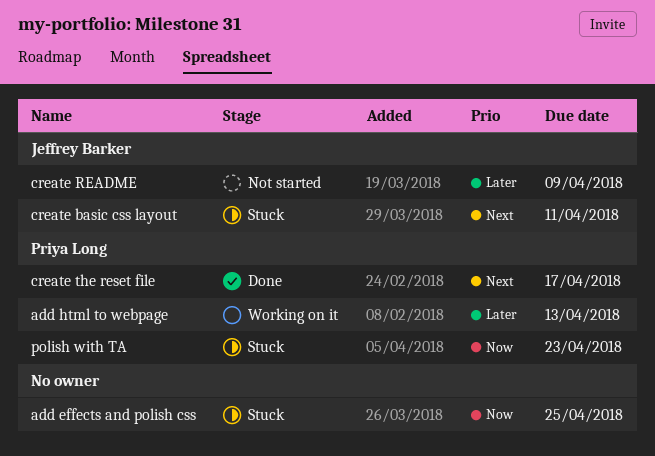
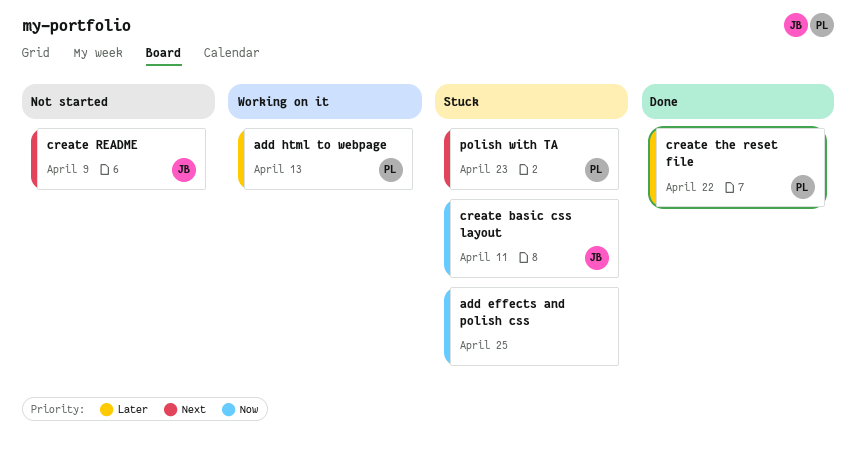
create basic css layout, priority: Next -> Now
create README, priority: Later -> Next
create the reset file, priority: Next -> Later
create the reset file, due: Apr 17 -> Apr 22
polish with TA, priority: Now -> Next

